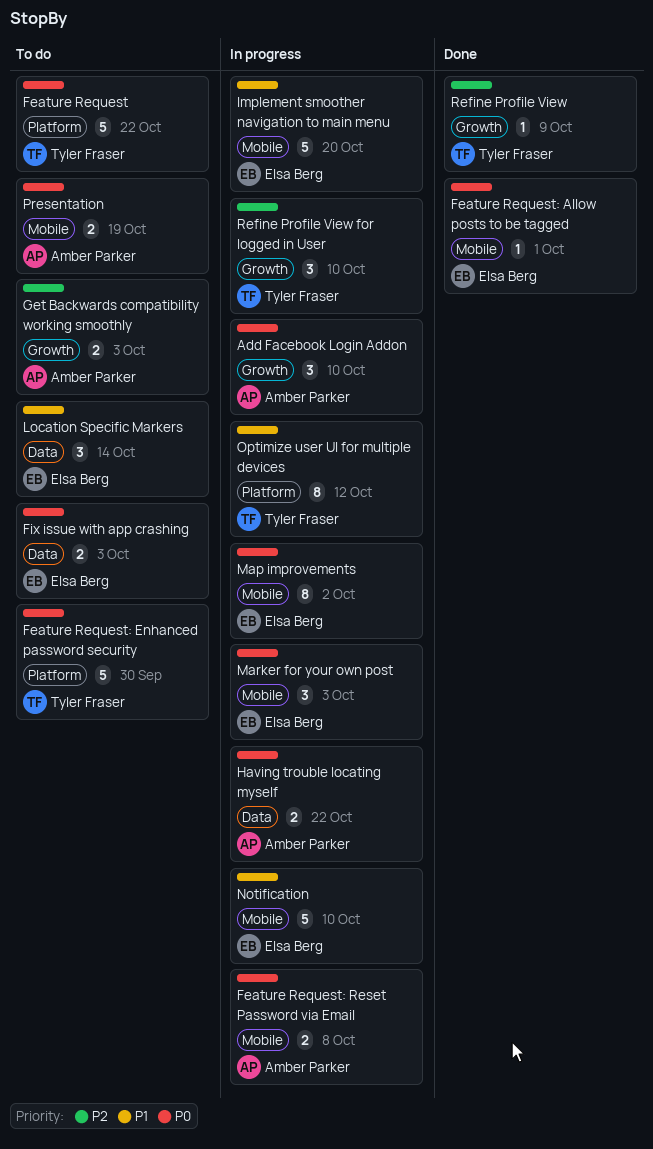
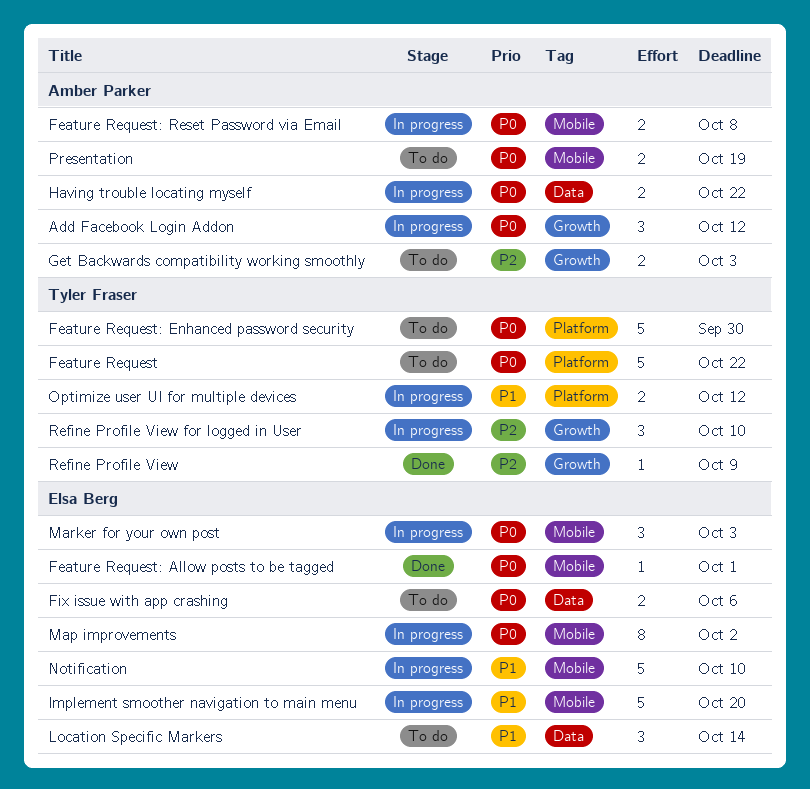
Add Facebook Login Addon, due: Oct 10 -> Oct 12
Fix issue with app crashing, due: Oct 3 -> Oct 6
Optimize user UI for multiple devices, estimate: 8 -> 2

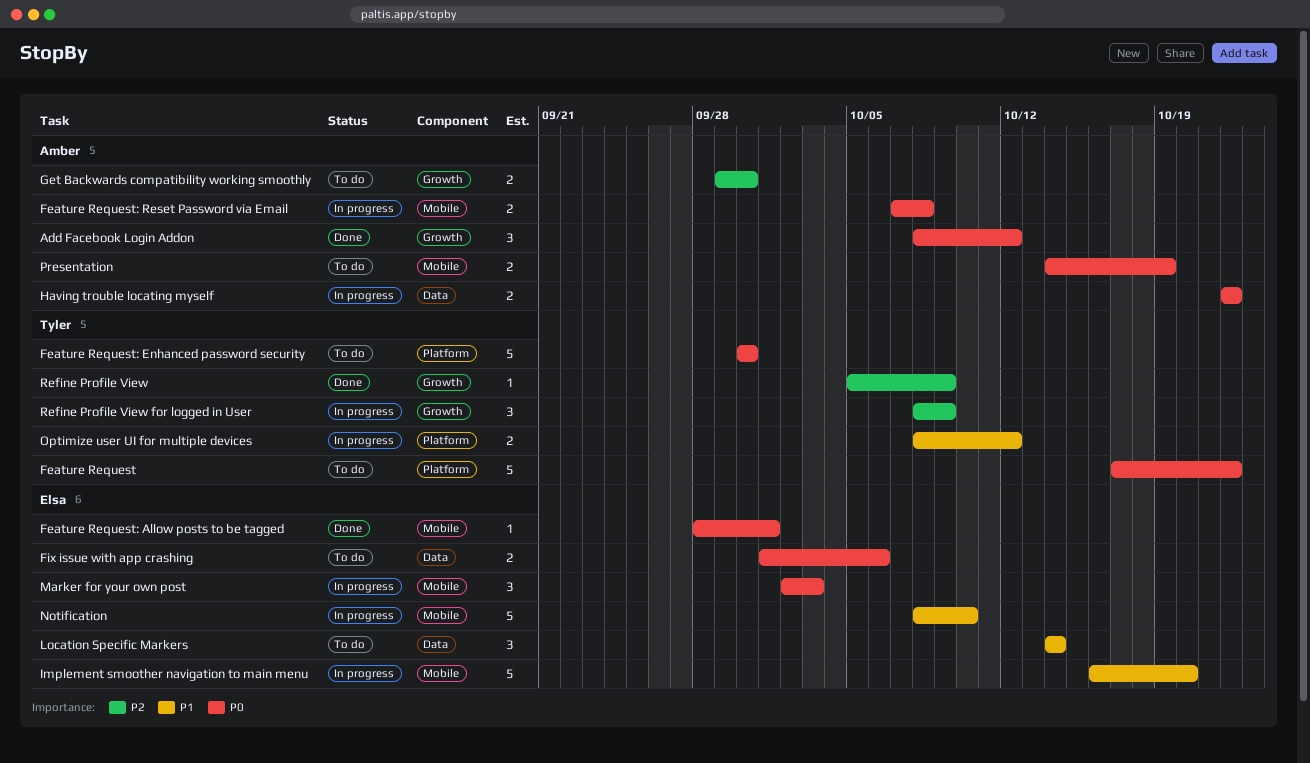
Add Facebook Login Addon, status: In progress -> Done
Get Backwards compatibility working smoothly, due: Oct 3 -> Sep 30
Map improvements: present -> none
Refine Profile View for logged in User, due: Oct 10 -> Oct 9

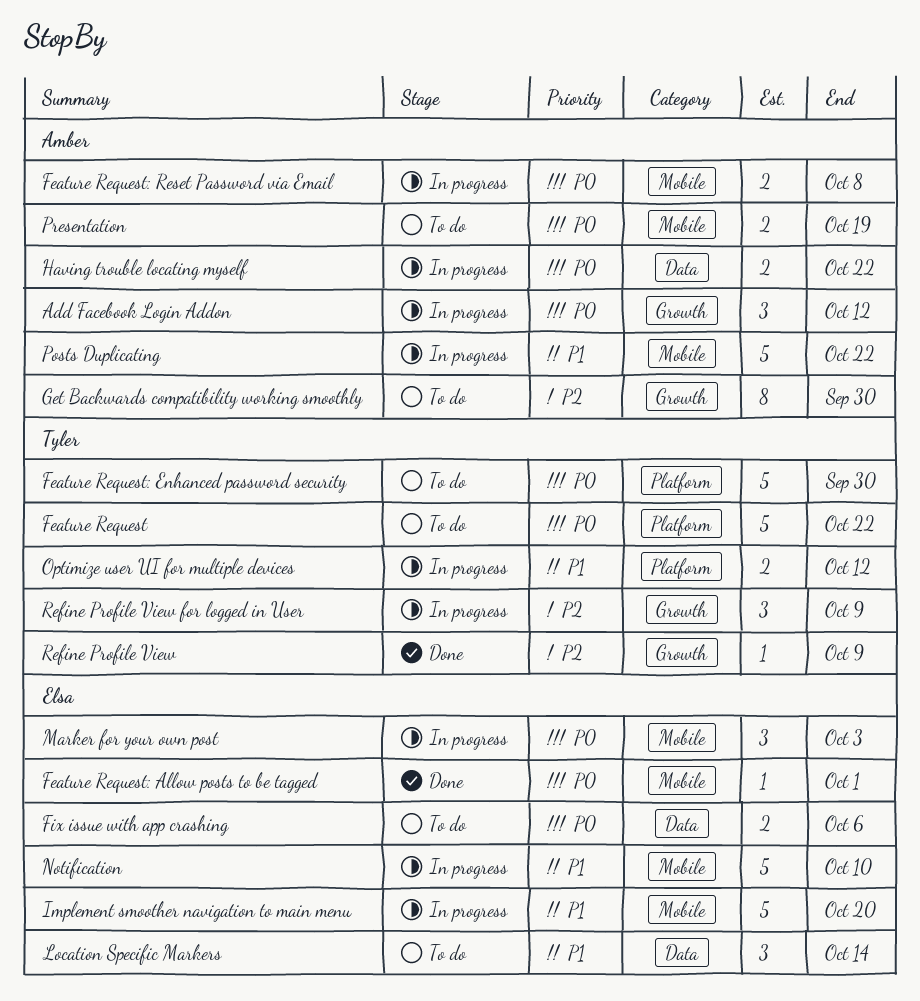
Add Facebook Login Addon, status: Done -> In progress
Get Backwards compatibility working smoothly, estimate: 2 -> 8
Posts Duplicating: none -> present

